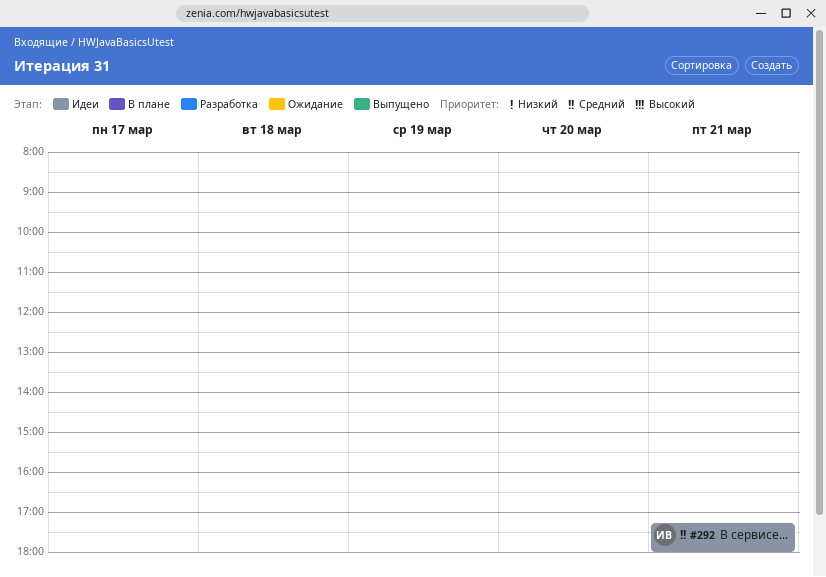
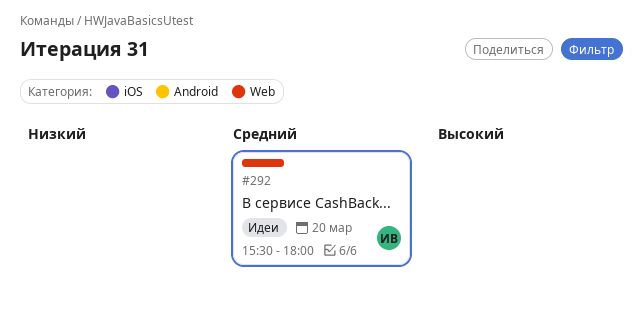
#292, day: Mar 21 -> Mar 20
#292, begins: 17:15 -> 15:30

